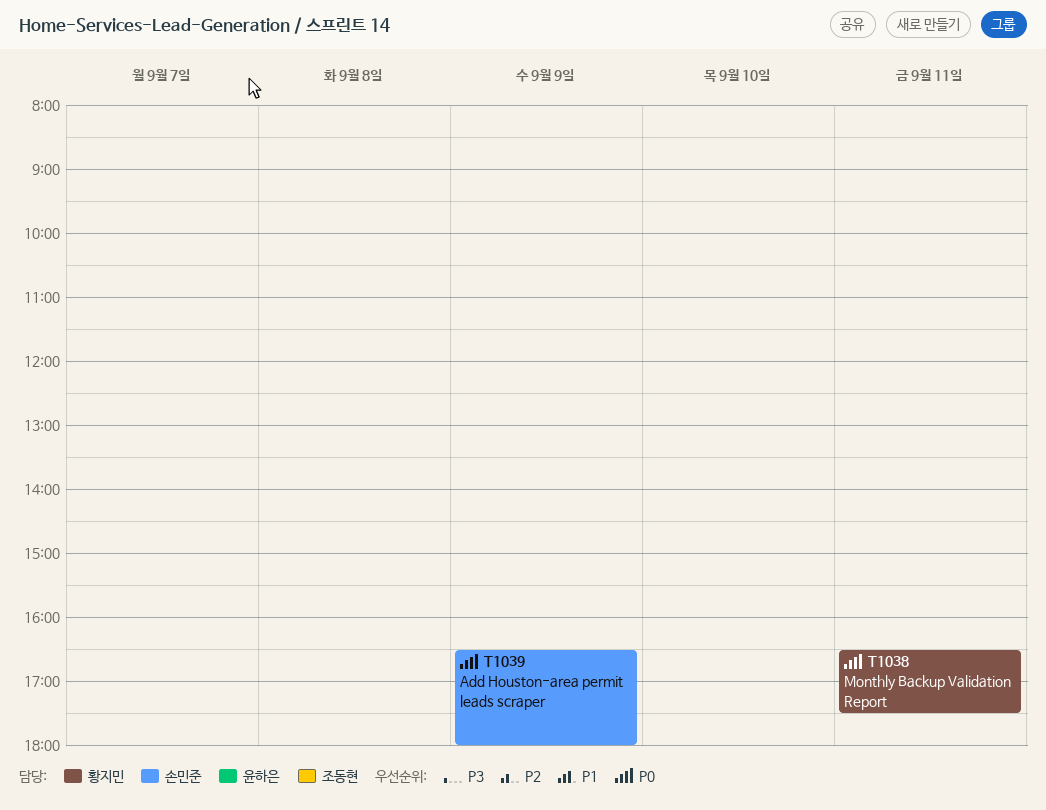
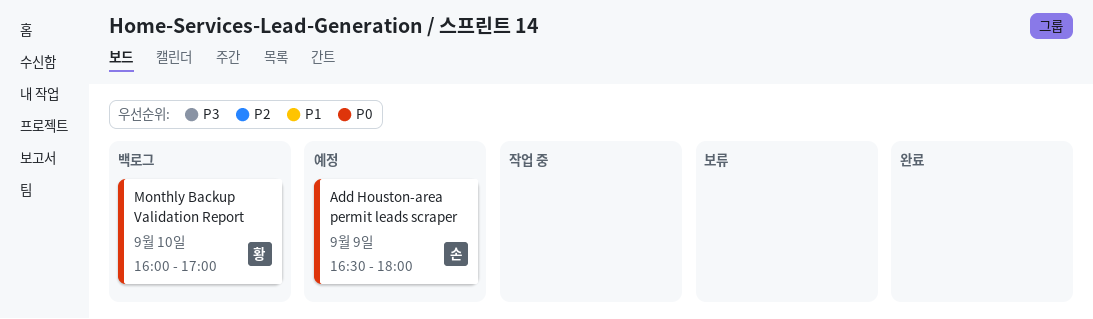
Monthly Backup Validation Report, day: Sep 11 -> Sep 10
Monthly Backup Validation Report, begins: 16:30 -> 16:00
Monthly Backup Validation Report, ends: 17:30 -> 17:00

